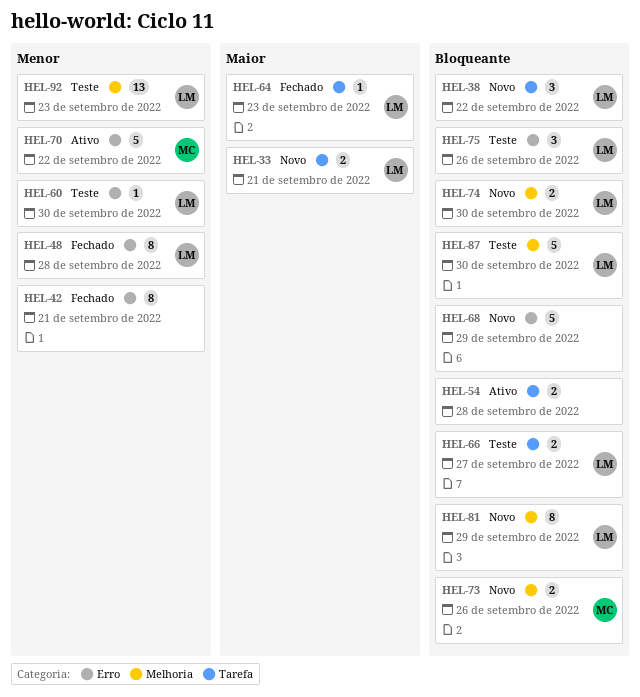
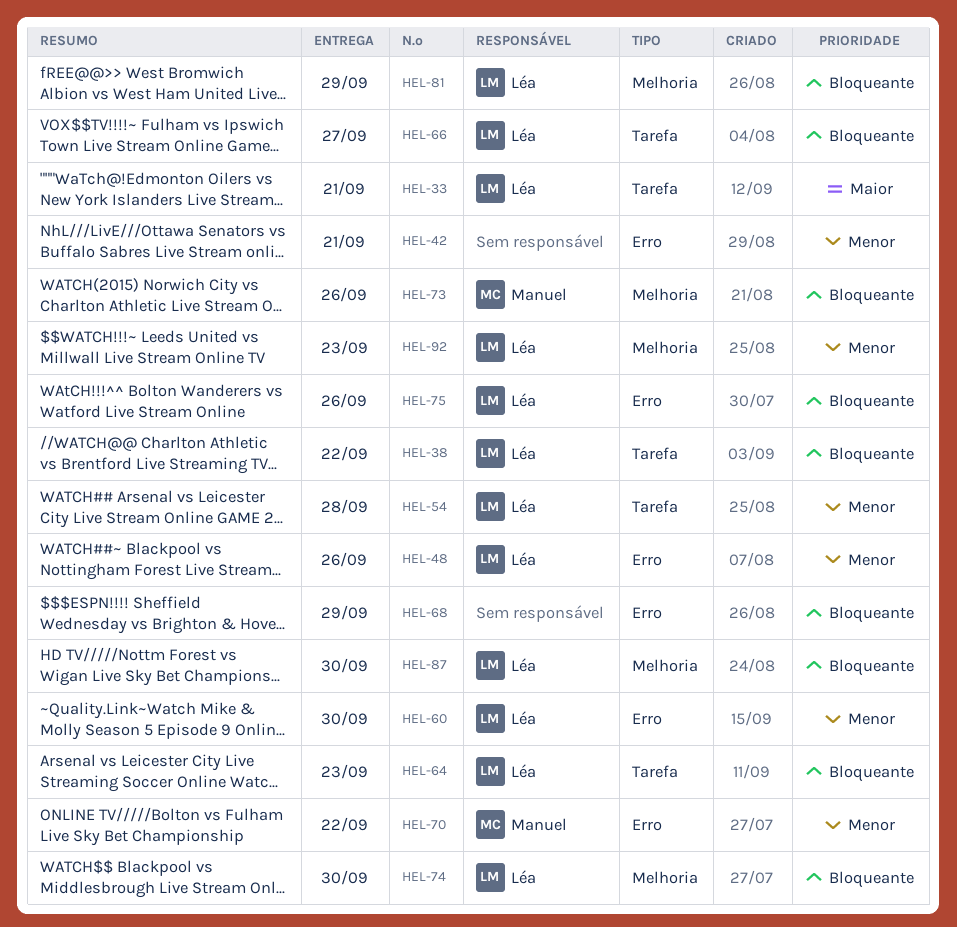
HEL-48, due: Sep 28 -> Sep 26
HEL-54, owner: none -> Léa
HEL-54, priority: Bloqueante -> Menor
HEL-64, priority: Maior -> Bloqueante

